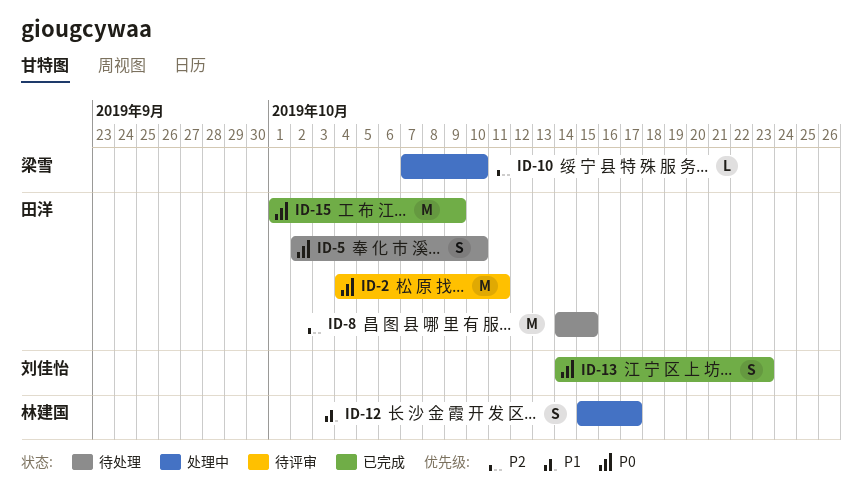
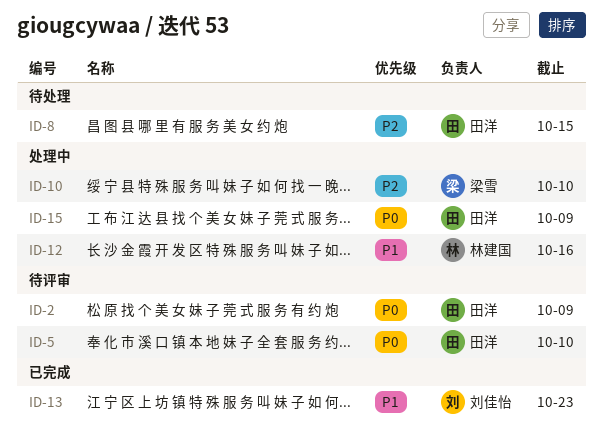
ID-2, due: Oct 11 -> Oct 9
ID-5, status: 待处理 -> 待评审
ID-12, due: Oct 17 -> Oct 16
ID-13, priority: P0 -> P1
ID-15, status: 已完成 -> 处理中

